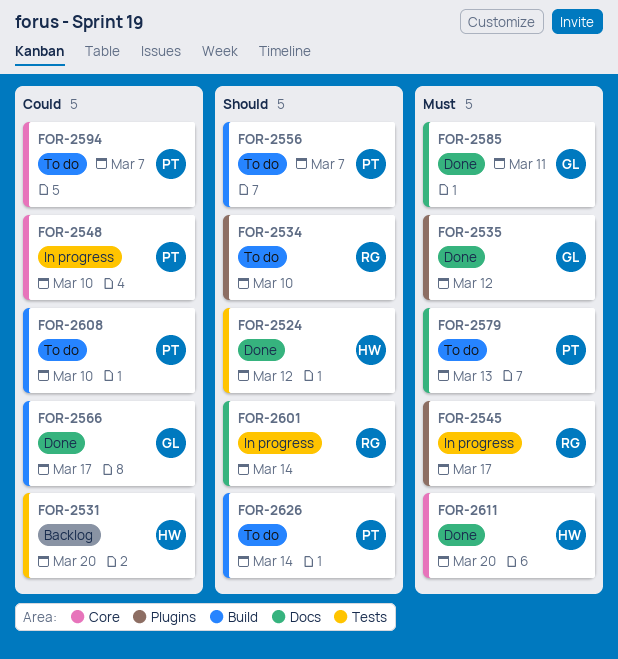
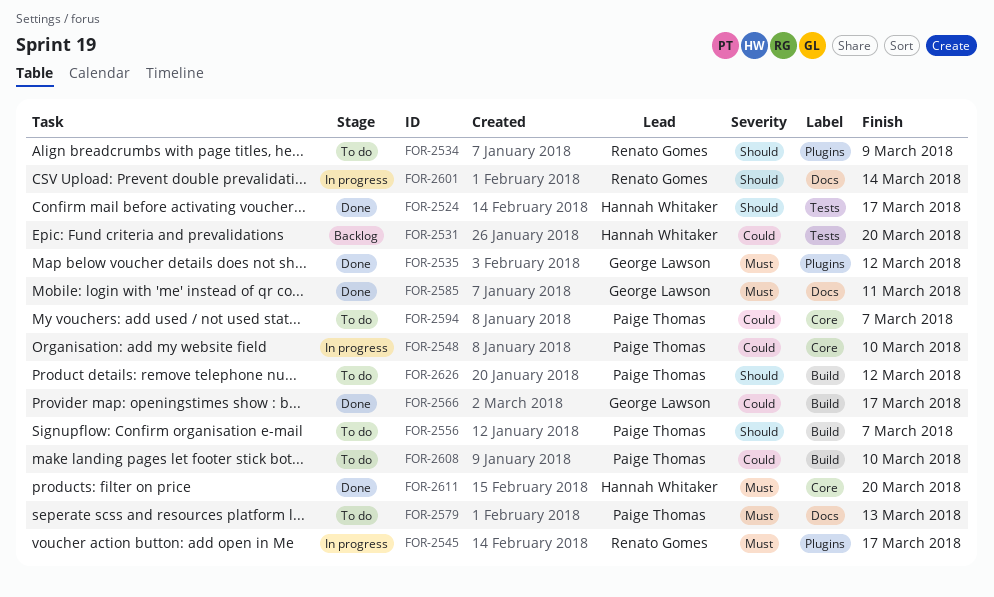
FOR-2524, due: Mar 12 -> Mar 17
FOR-2534, due: Mar 10 -> Mar 9
FOR-2626, due: Mar 14 -> Mar 12

